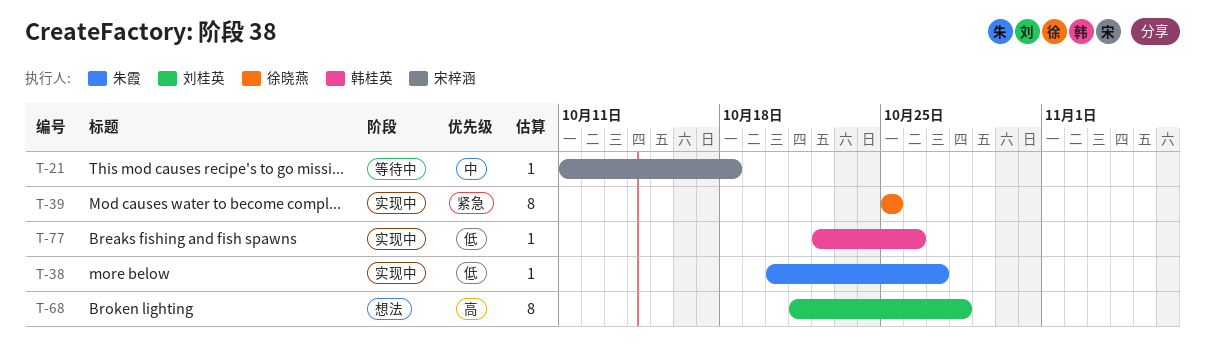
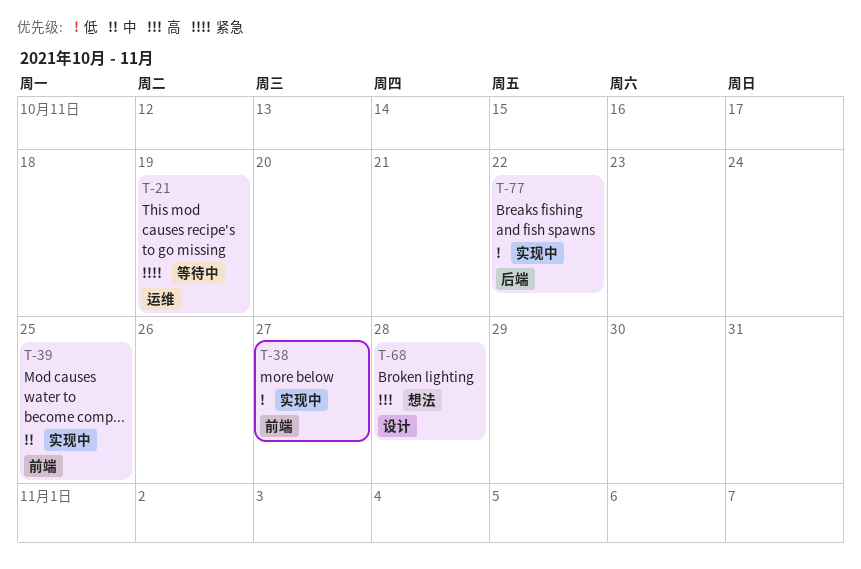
T-21, priority: 中 -> 紧急
T-21, due: Oct 18 -> Oct 19
T-39, priority: 紧急 -> 中
T-77, due: Oct 26 -> Oct 22

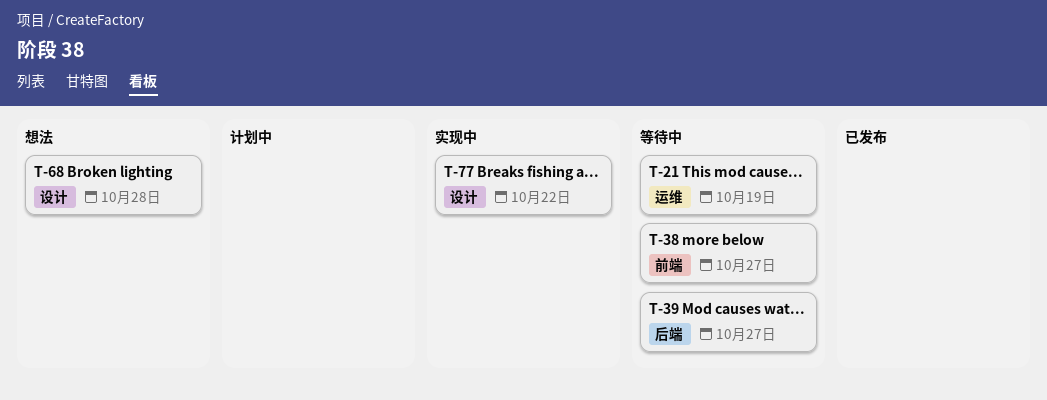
T-38, status: 实现中 -> 等待中
T-39, status: 实现中 -> 等待中
T-39, label: 前端 -> 后端
T-39, due: Oct 25 -> Oct 27
T-77, label: 后端 -> 设计

